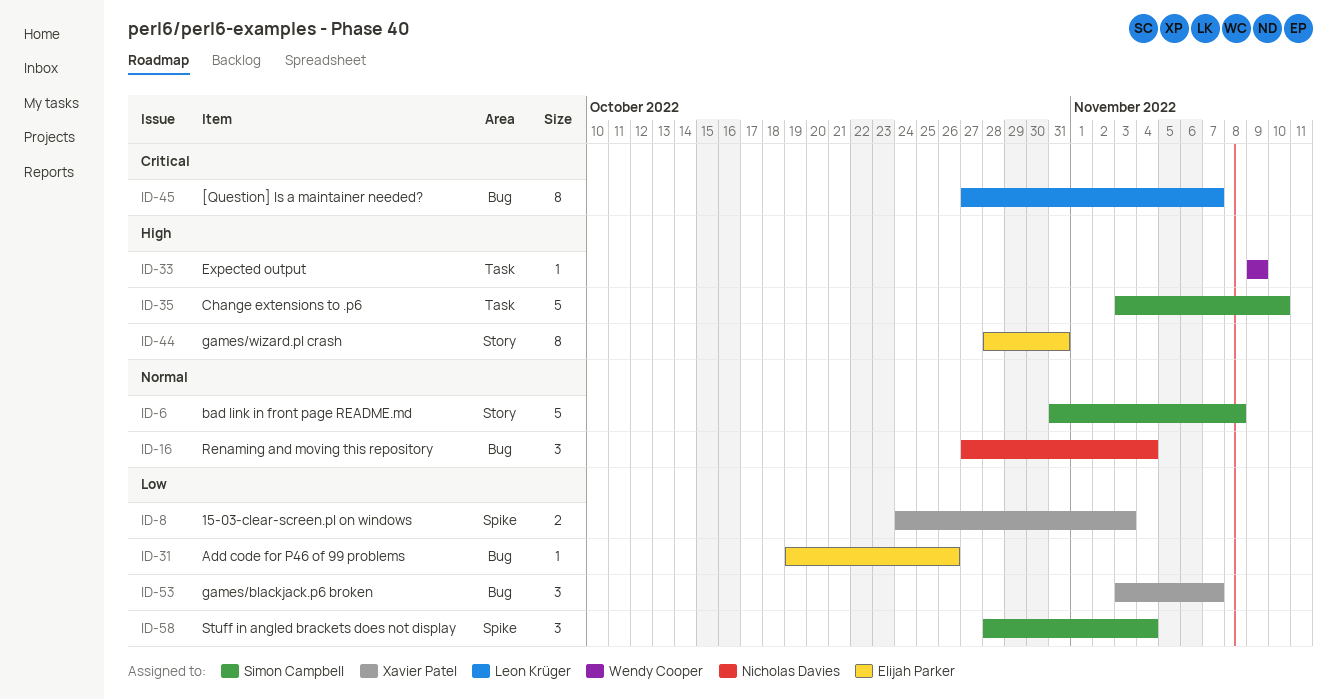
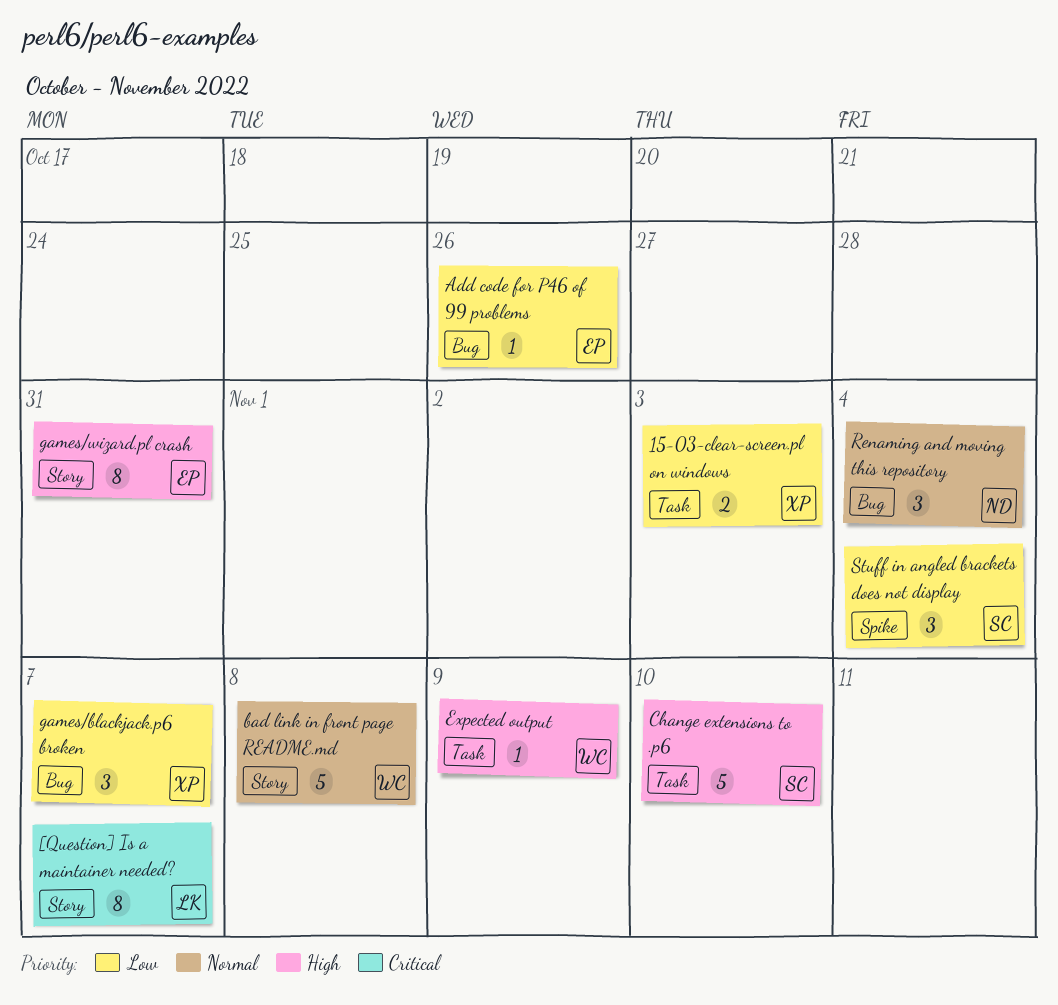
15-03-clear-screen.pl on windows, label: Spike -> Task
[Question] Is a maintainer needed?, label: Bug -> Story
bad link in front page README.md, owner: Simon Campbell -> Wendy Cooper

